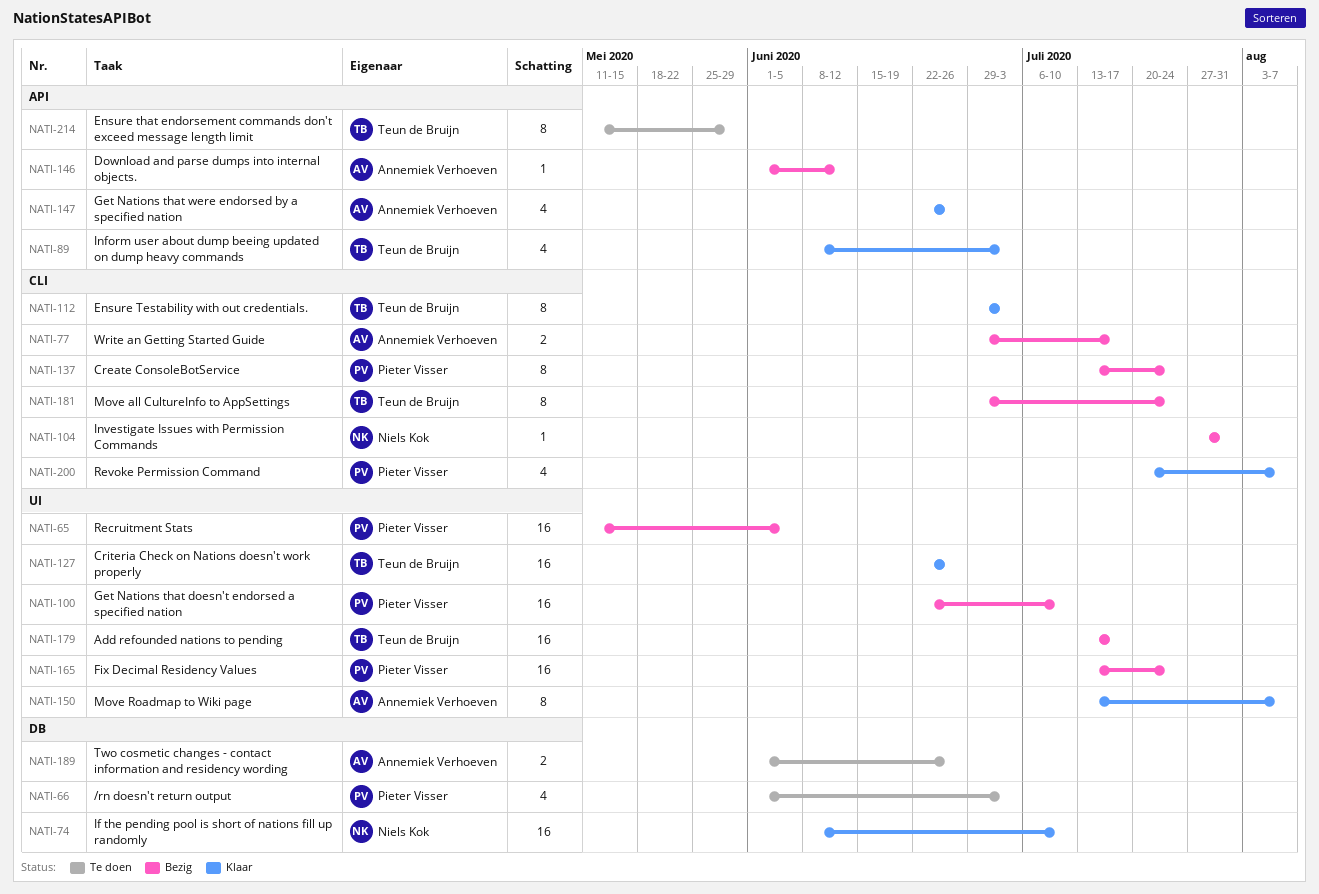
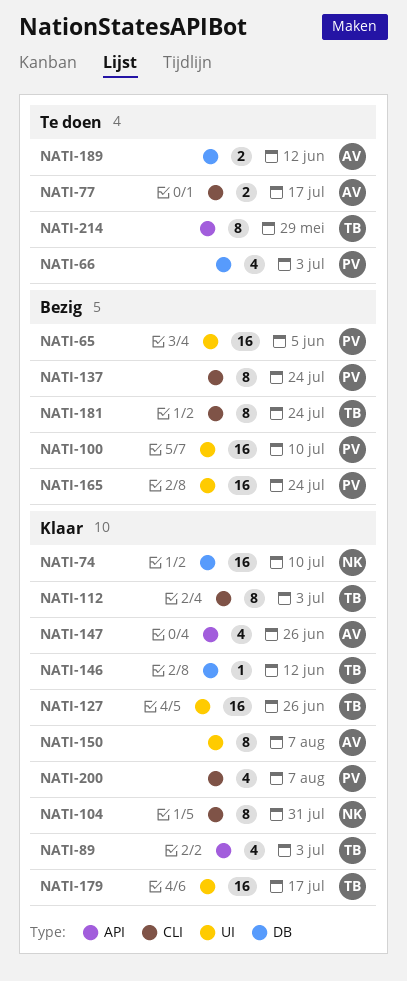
NATI-77, status: Bezig -> Te doen
NATI-104, status: Bezig -> Klaar
NATI-104, estimate: 1 -> 8
NATI-146, status: Bezig -> Klaar
NATI-146, owner: Annemiek Verhoeven -> Teun de Bruijn
NATI-146, label: API -> DB
NATI-179, status: Bezig -> Klaar
NATI-189, due: Jun 26 -> Jun 12

